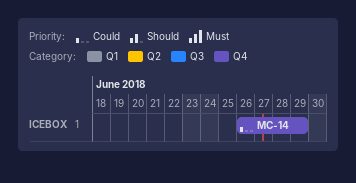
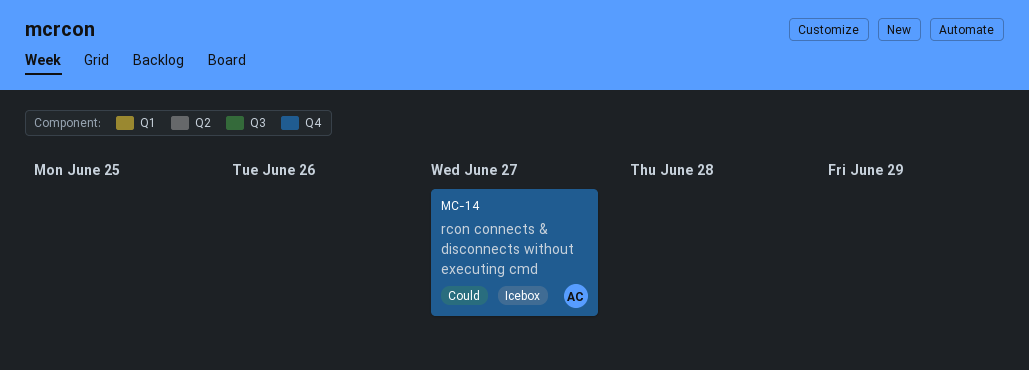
MC-14, due: Jun 29 -> Jun 27

